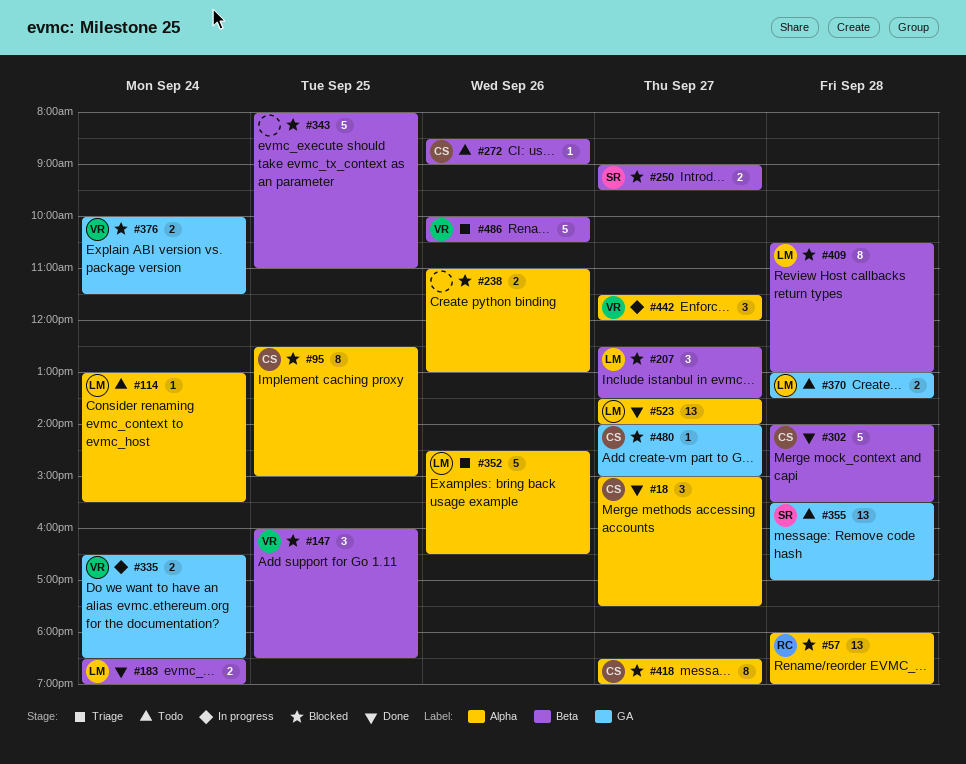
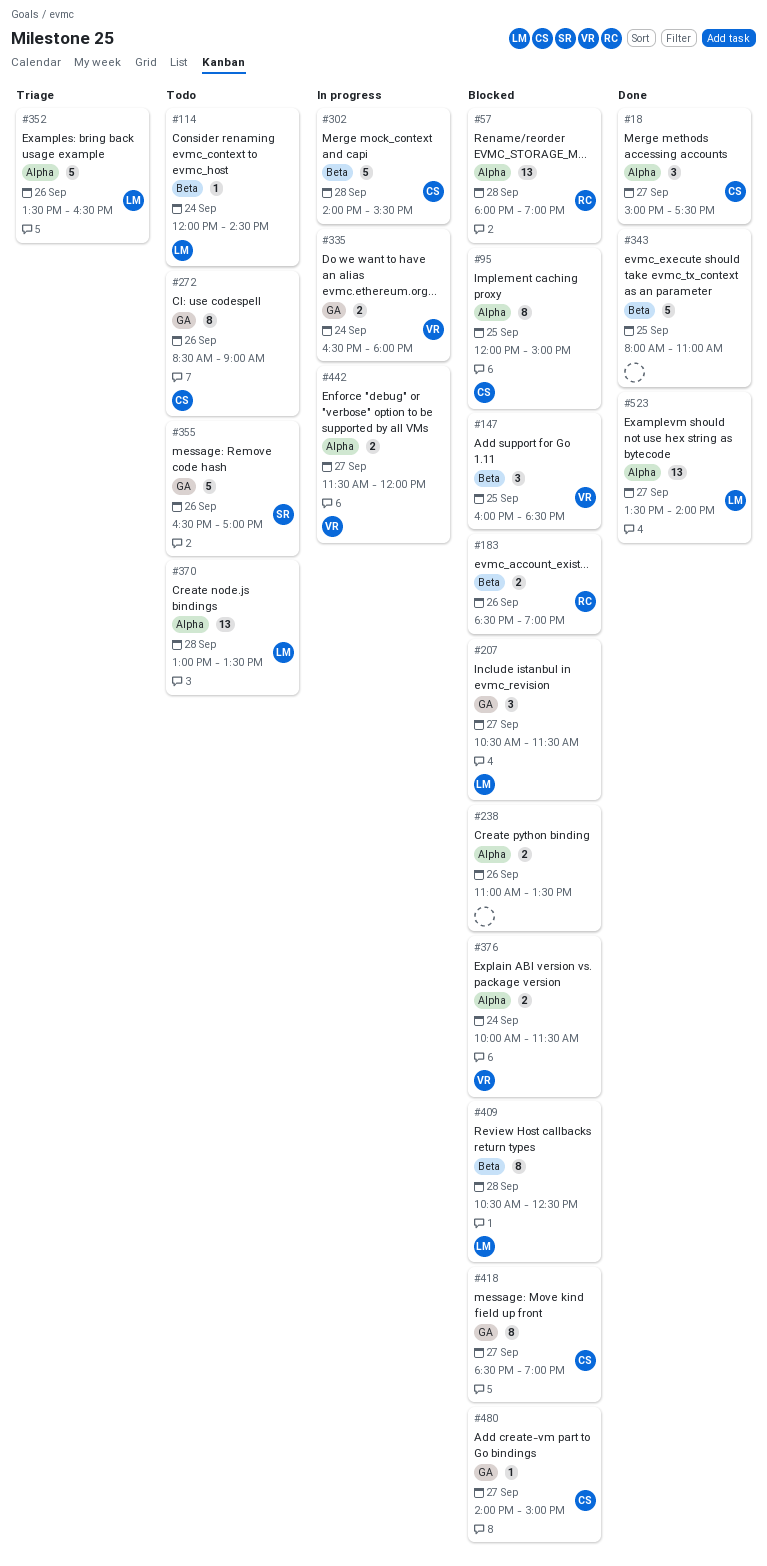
#95, begins: 12:30 -> 12:00
#114, label: Alpha -> Beta
#114, begins: 13:00 -> 12:00
#114, ends: 15:30 -> 14:30
#183, status: Done -> Blocked
#183, owner: LM -> RC
#183, day: Sep 24 -> Sep 26
#207, label: Beta -> GA
#207, begins: 12:30 -> 10:30
#207, ends: 13:30 -> 11:30
#238, ends: 13:00 -> 13:30
#250: present -> none
#272, label: Beta -> GA
#272, estimate: 1 -> 8
#302, status: Done -> In progress
#335, ends: 18:30 -> 18:00
#343, status: Blocked -> Done
#352, begins: 14:30 -> 13:30
#355, estimate: 13 -> 5
#355, day: Sep 28 -> Sep 26
#355, begins: 15:30 -> 16:30
#370, label: GA -> Alpha
#370, estimate: 2 -> 13
#376, label: GA -> Alpha
#409, ends: 13:00 -> 12:30
#418, label: Alpha -> GA
#442, estimate: 3 -> 2
#486: present -> none

